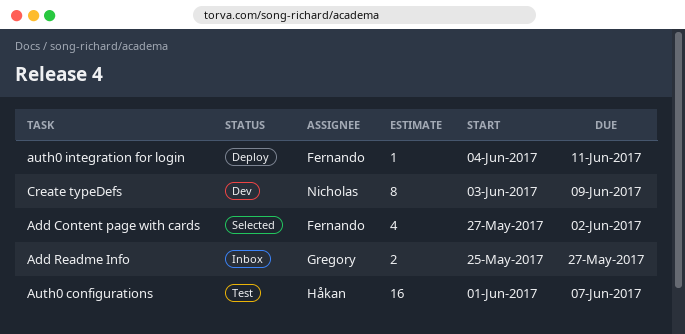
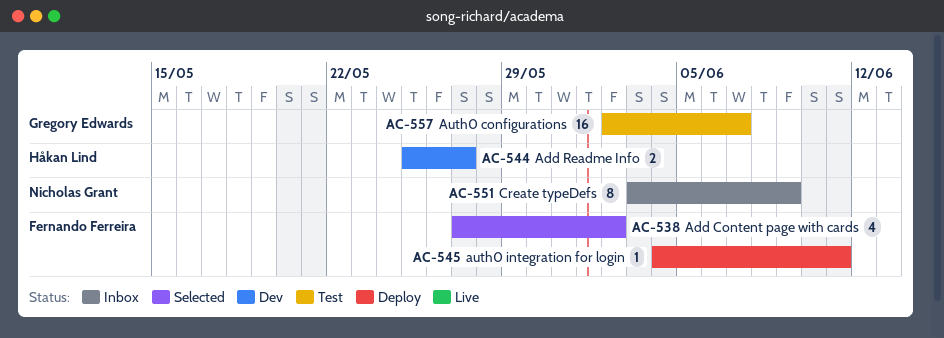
Add Readme Info, status: Inbox -> Dev
Add Readme Info, owner: Gregory Edwards -> Håkan Lind
Auth0 configurations, owner: Håkan Lind -> Gregory Edwards
Auth0 configurations, start: Jun 1 -> Jun 2
Create typeDefs, status: Dev -> Inbox

